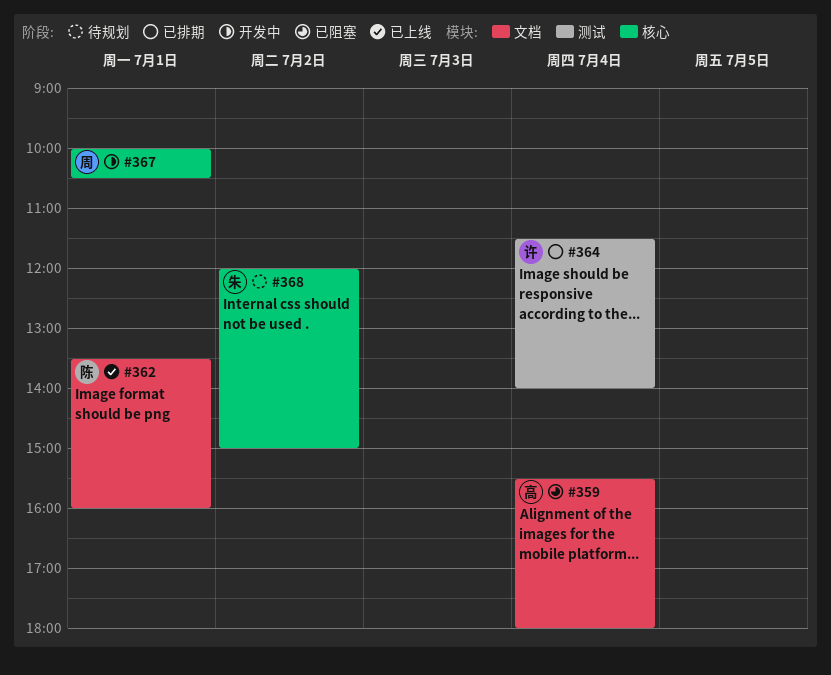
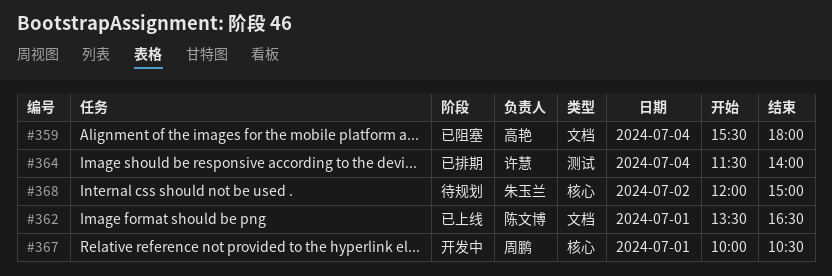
#362, ends: 16:00 -> 16:30

